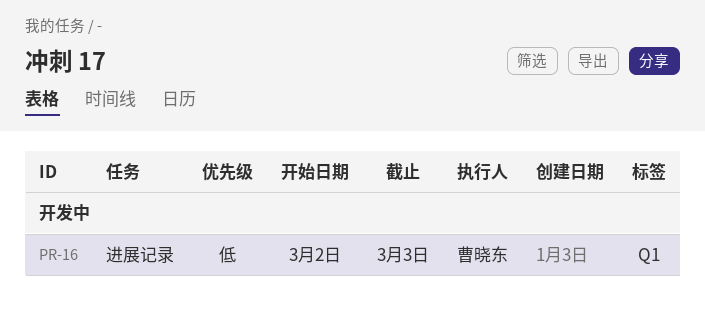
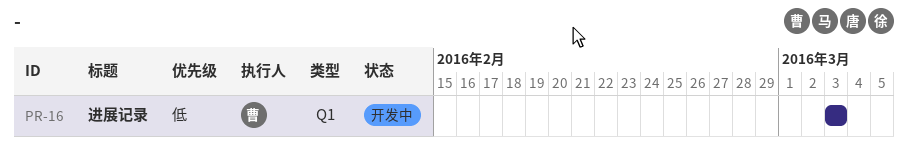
PR-16, start: Mar 2 -> Mar 3

